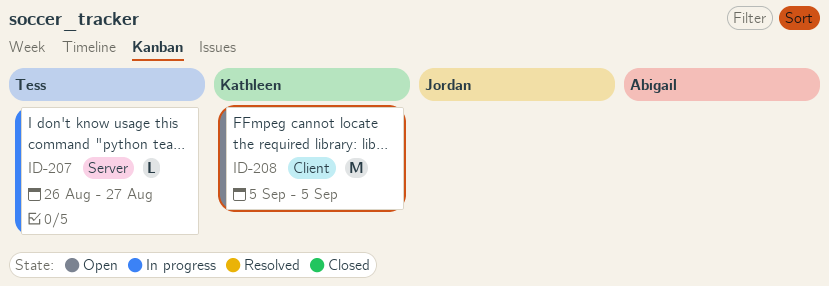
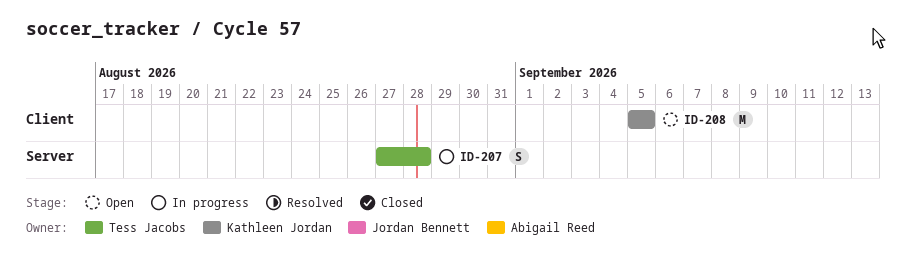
ID-207, estimate: L -> S
ID-207, start: Aug 26 -> Aug 27
ID-207, due: Aug 27 -> Aug 28

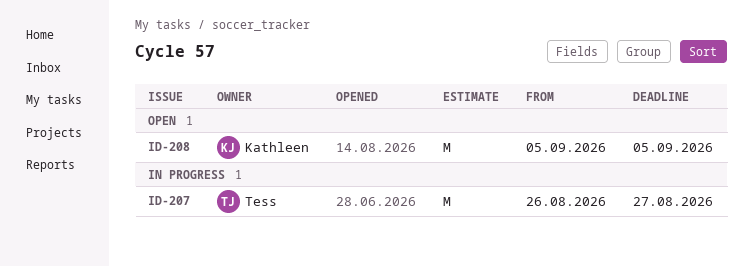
ID-207, estimate: S -> M
ID-207, start: Aug 27 -> Aug 26
ID-207, due: Aug 28 -> Aug 27

